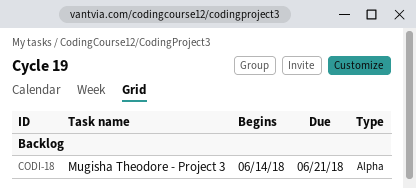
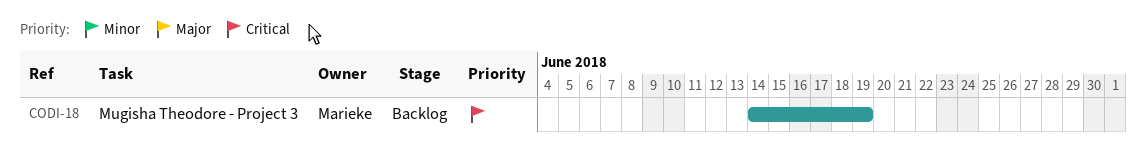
CODI-18, due: Jun 21 -> Jun 19

